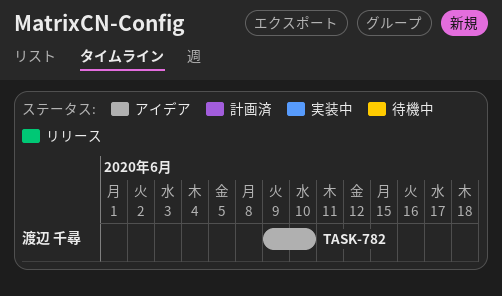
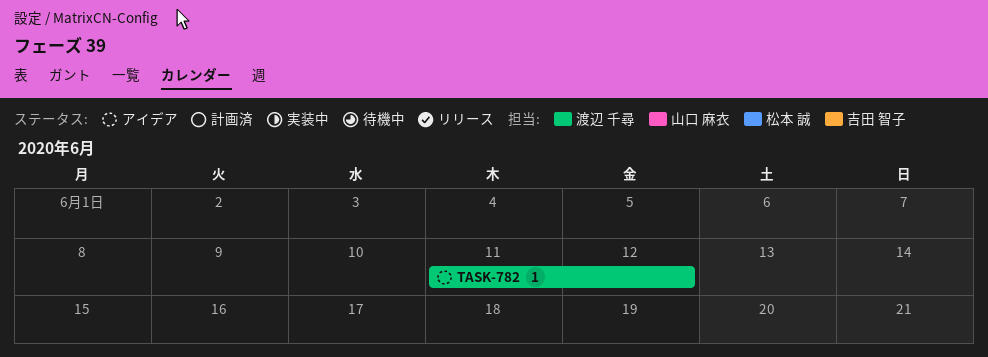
TASK-782, start: Jun 9 -> Jun 11
TASK-782, due: Jun 10 -> Jun 12

